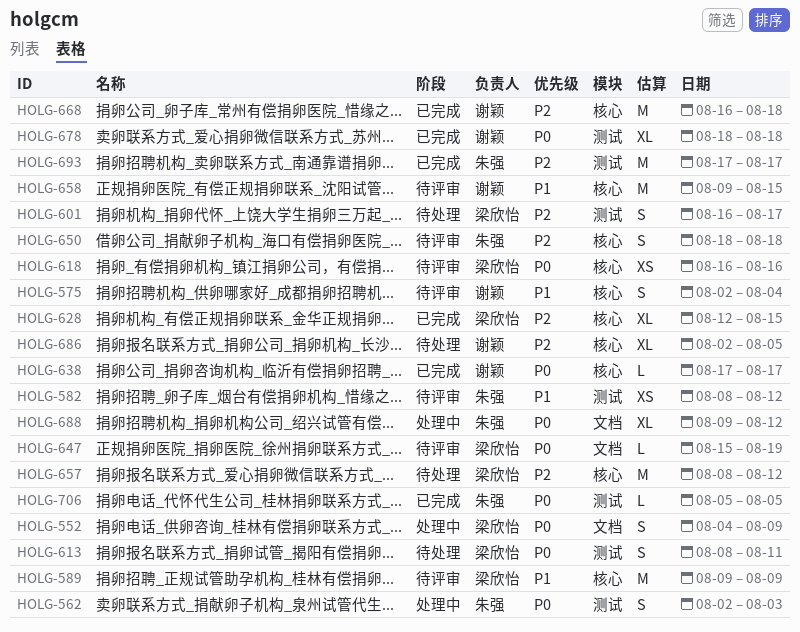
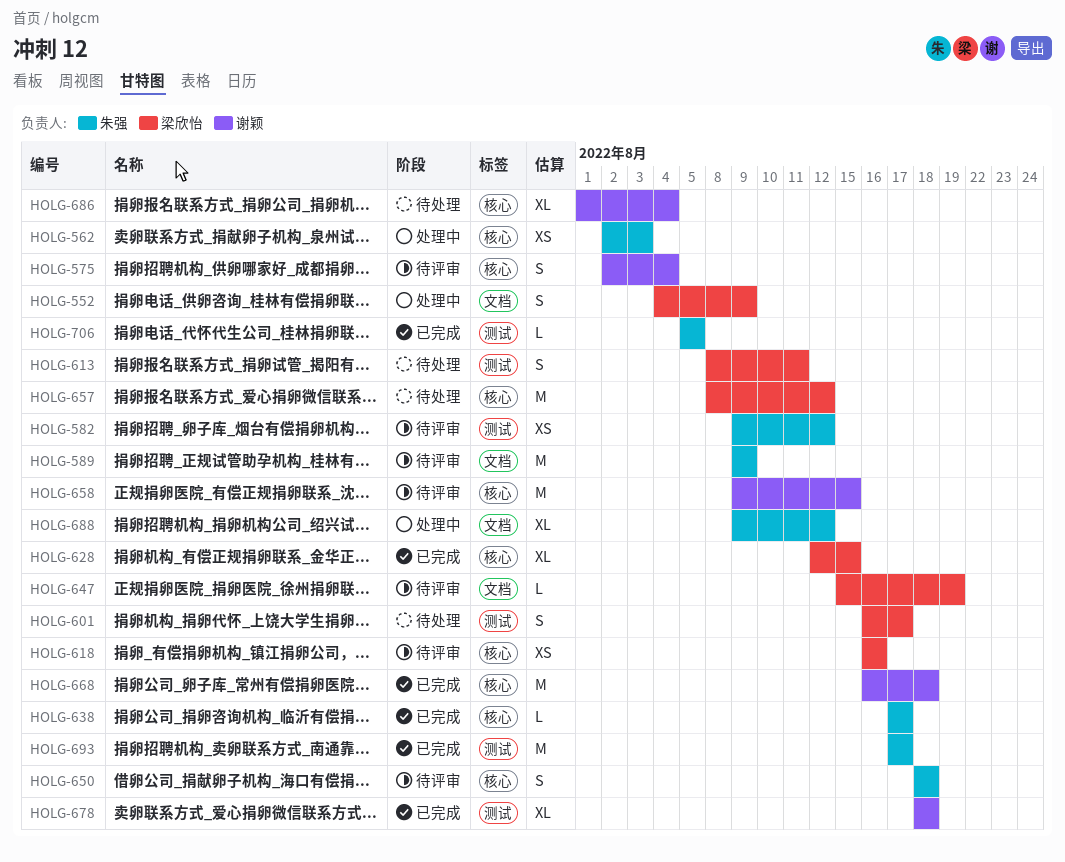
HOLG-562, label: 测试 -> 核心
HOLG-562, estimate: S -> XS
HOLG-582, start: Aug 8 -> Aug 9
HOLG-589, owner: 梁欣怡 -> 朱强
HOLG-589, label: 核心 -> 文档
HOLG-638, owner: 谢颖 -> 朱强
HOLG-686, start: Aug 2 -> Aug 1
HOLG-686, due: Aug 5 -> Aug 4

